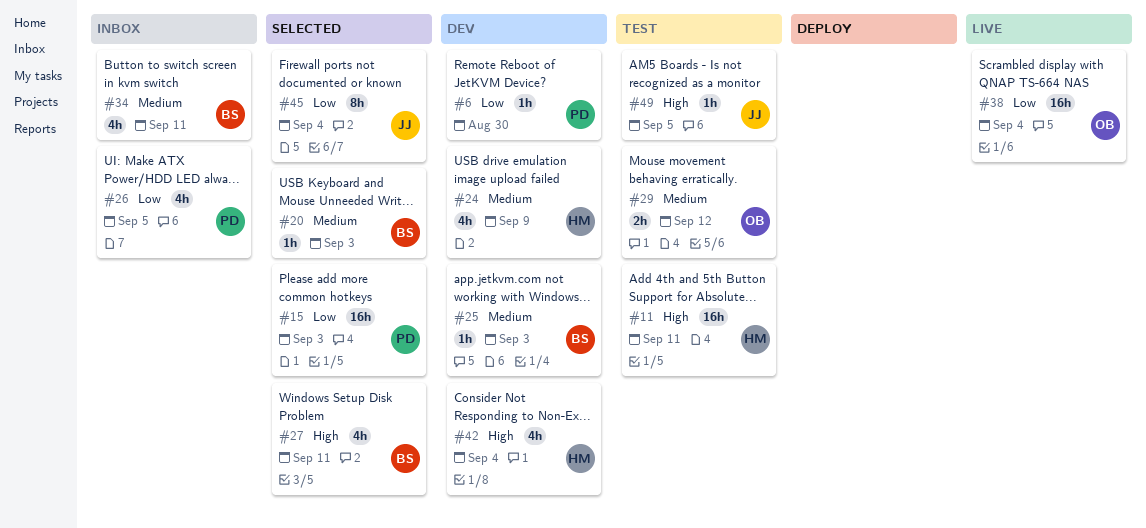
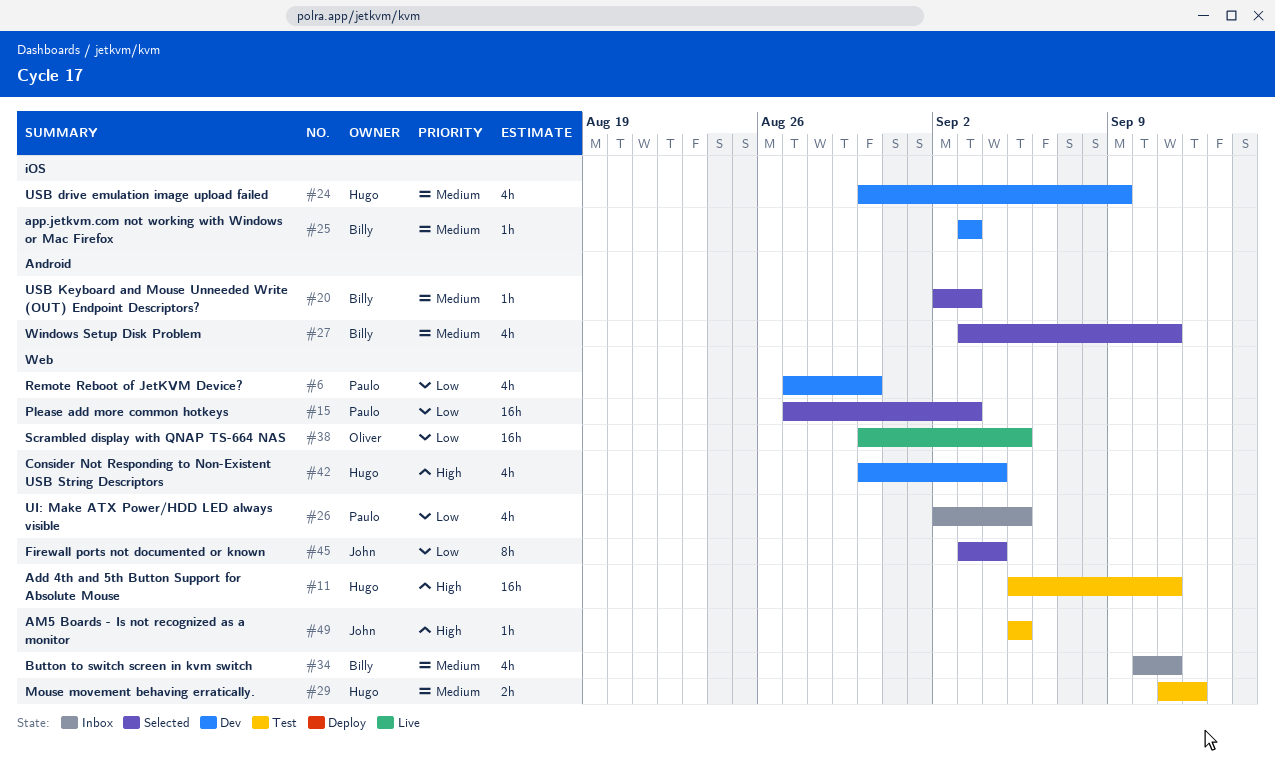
#6, estimate: 1h -> 4h
#27, priority: High -> Medium
#29, owner: Oliver -> Hugo
#38, due: Sep 4 -> Sep 5

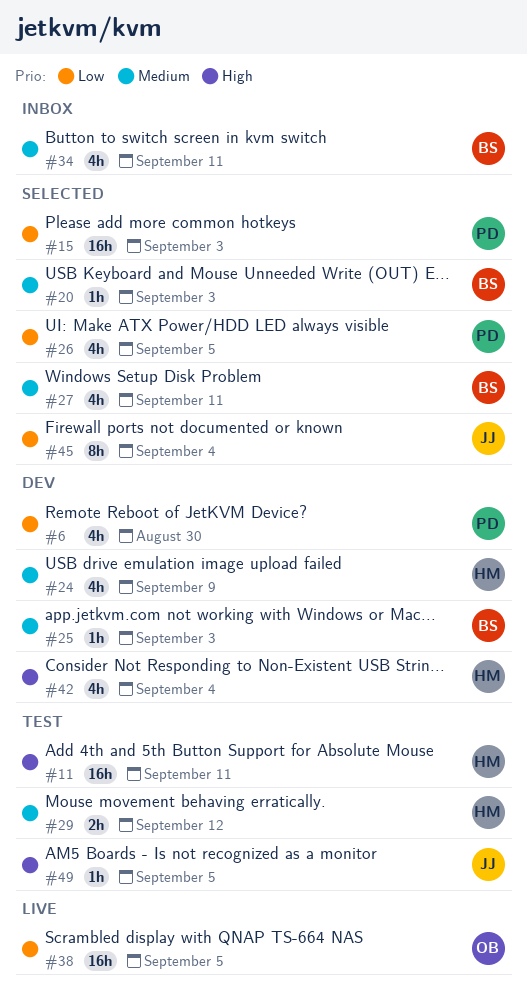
#26, status: Inbox -> Selected

